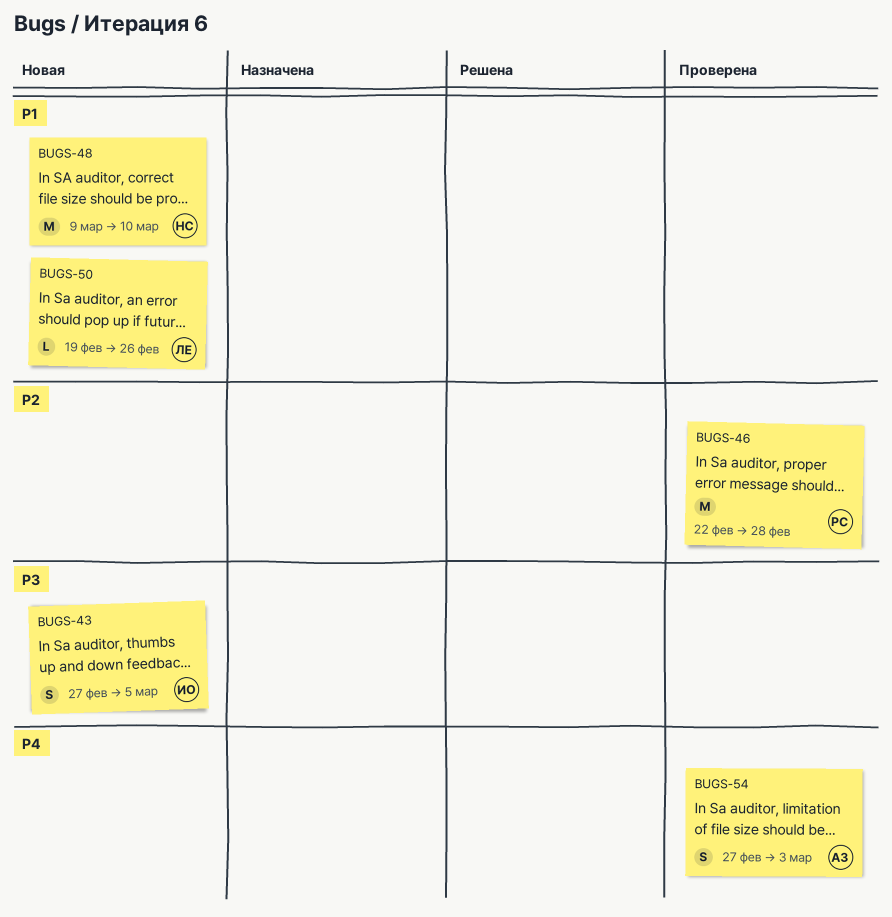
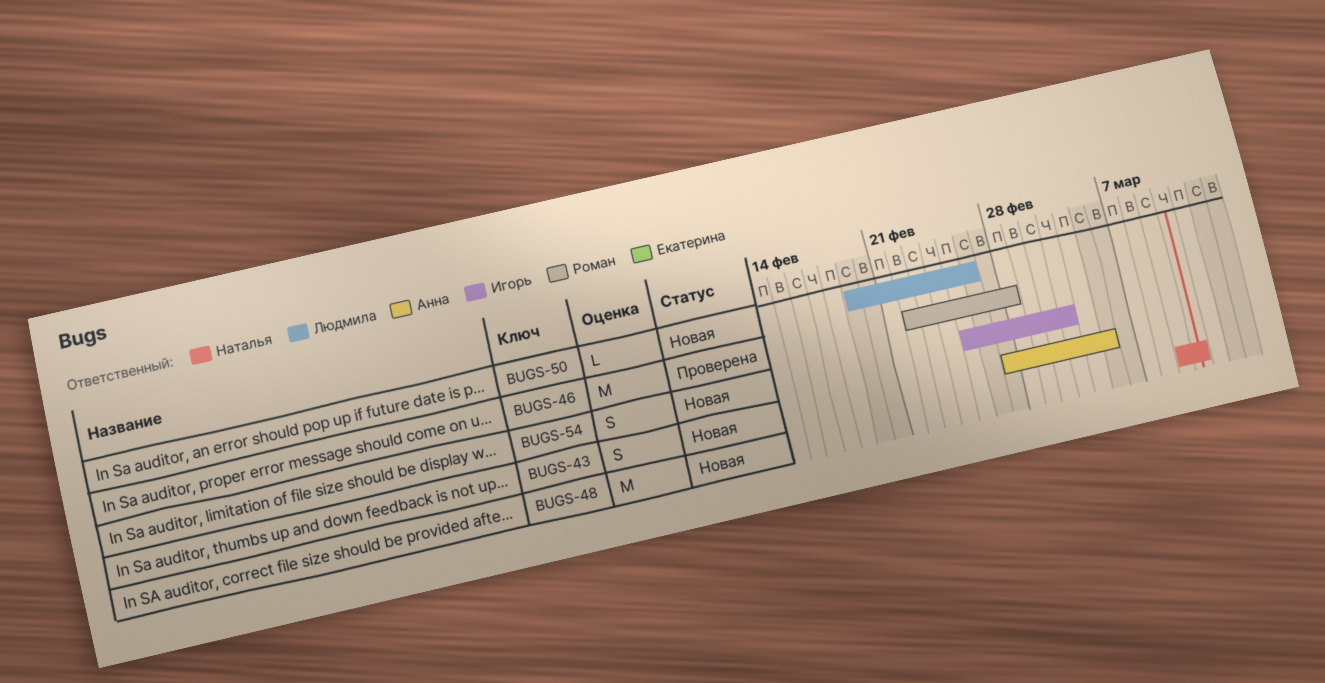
BUGS-43, owner: Игорь -> Анна
BUGS-54, status: Проверена -> Новая
BUGS-54, owner: Анна -> Игорь
BUGS-54, start: Feb 27 -> Feb 25

